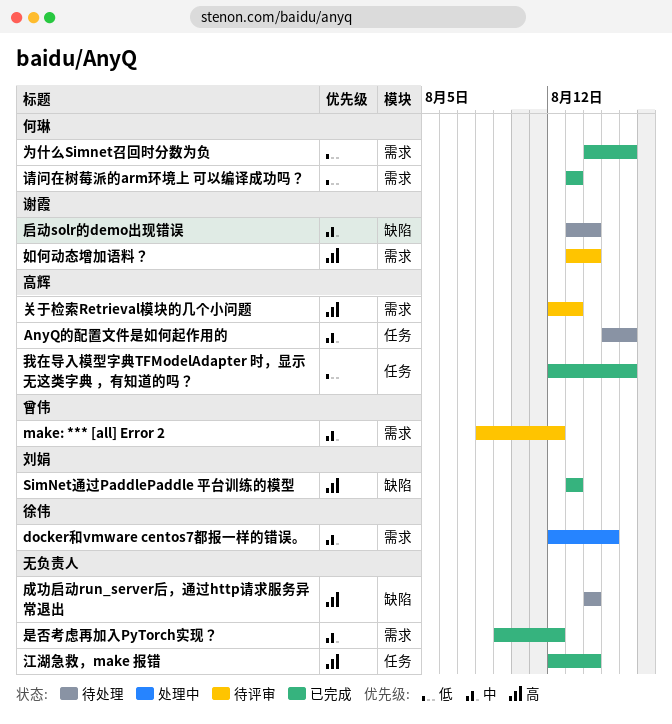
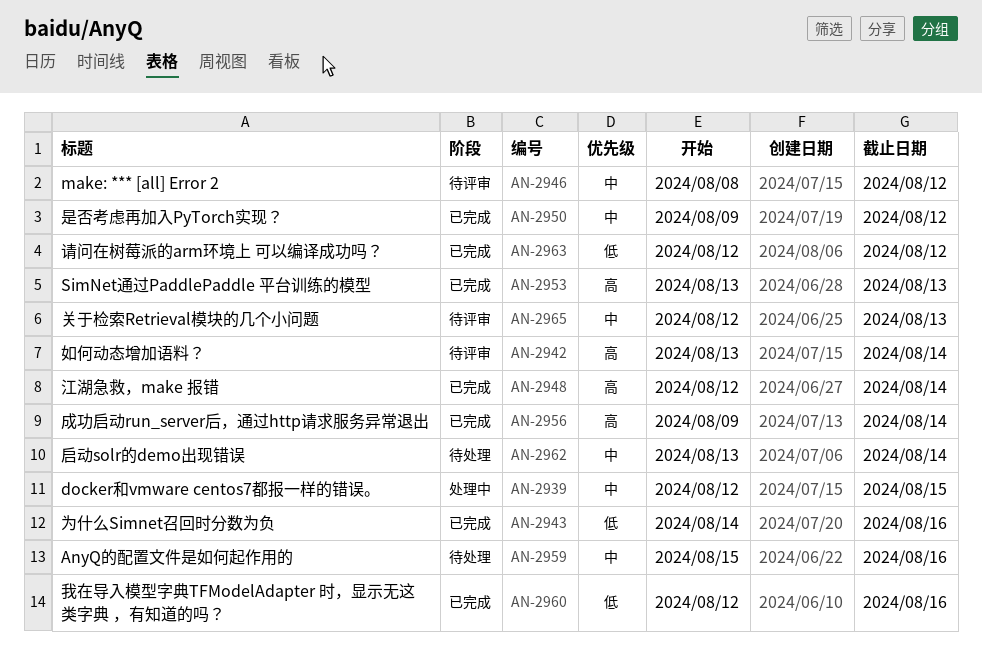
关于检索Retrieval模块的几个小问题, priority: 高 -> 中
成功启动run_server后，通过http请求服务异常退出, status: 待处理 -> 已完成
成功启动run_server后，通过http请求服务异常退出, start: Aug 14 -> Aug 9
请问在树莓派的arm环境上 可以编译成功吗？, start: Aug 13 -> Aug 12
请问在树莓派的arm环境上 可以编译成功吗？, due: Aug 13 -> Aug 12

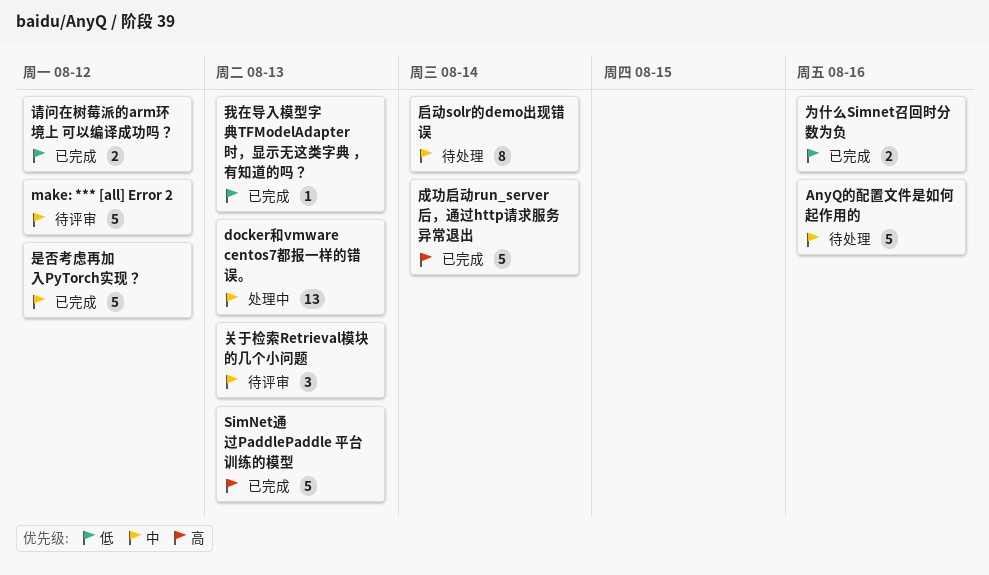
docker和vmware centos7都报一样的错误。, due: Aug 15 -> Aug 13
如何动态增加语料？: present -> none
我在导入模型字典TFModelAdapter 时，显示无这类字典 ，有知道的吗？, due: Aug 16 -> Aug 13
江湖急救，make 报错: present -> none

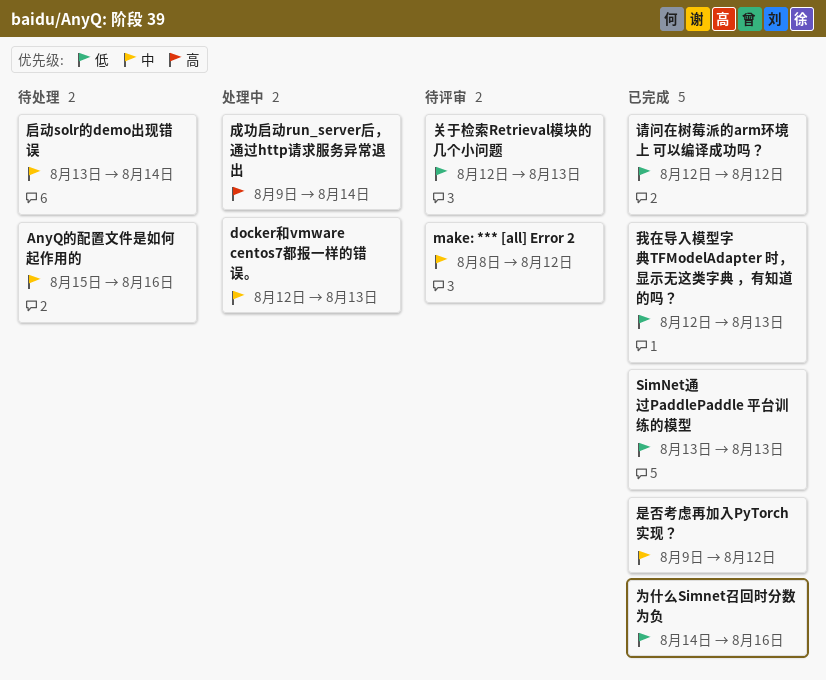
SimNet通过PaddlePaddle 平台训练的模型, priority: 高 -> 低
关于检索Retrieval模块的几个小问题, priority: 中 -> 低
成功启动run_server后，通过http请求服务异常退出, status: 已完成 -> 处理中

